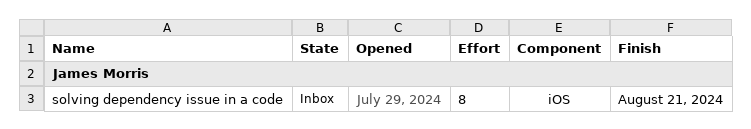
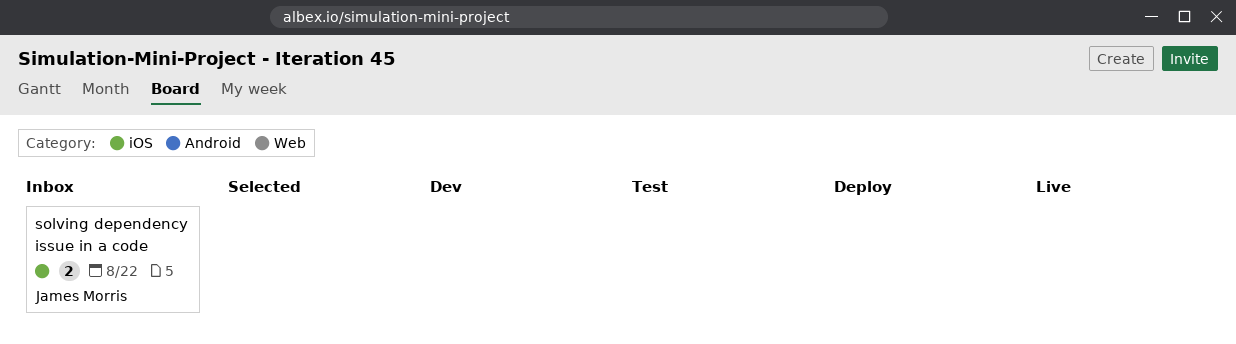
solving dependency issue in a code, estimate: 8 -> 2
solving dependency issue in a code, due: Aug 21 -> Aug 22

